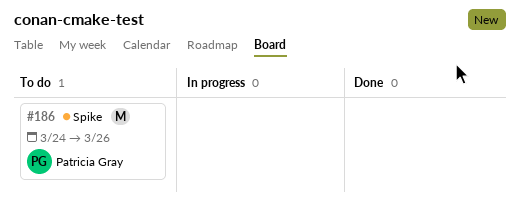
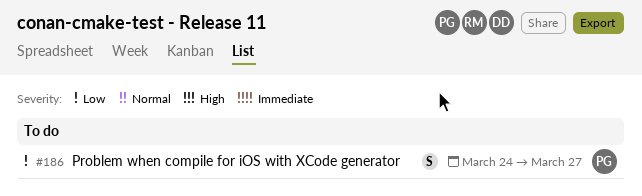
#186, estimate: M -> S
#186, due: Mar 26 -> Mar 27

